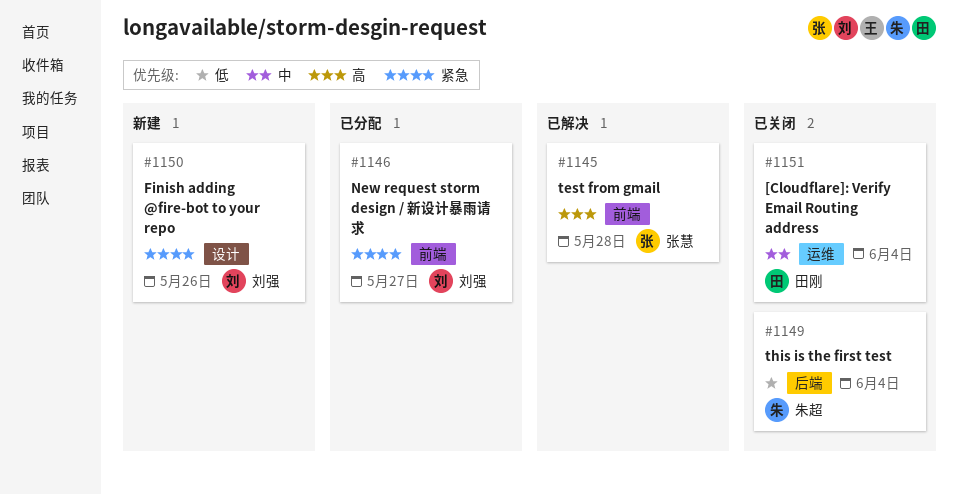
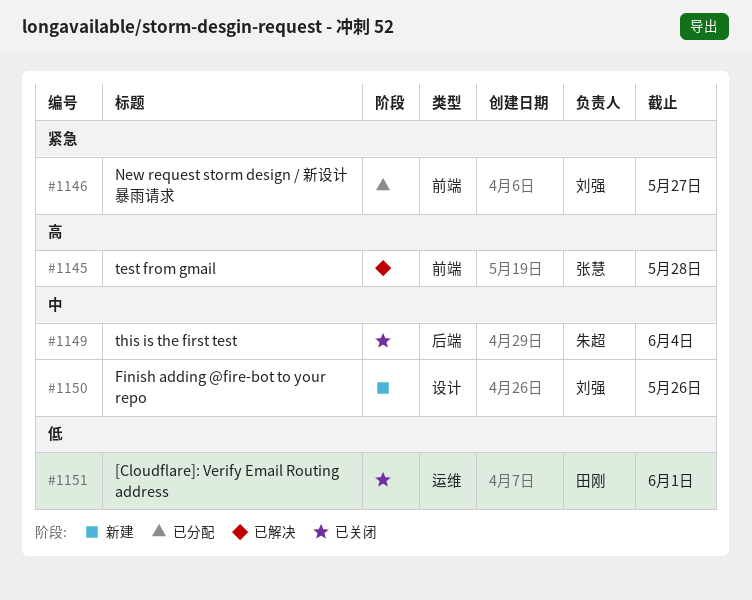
#1149, priority: 低 -> 中
#1150, priority: 紧急 -> 中
#1151, priority: 中 -> 低
#1151, due: Jun 4 -> Jun 1

